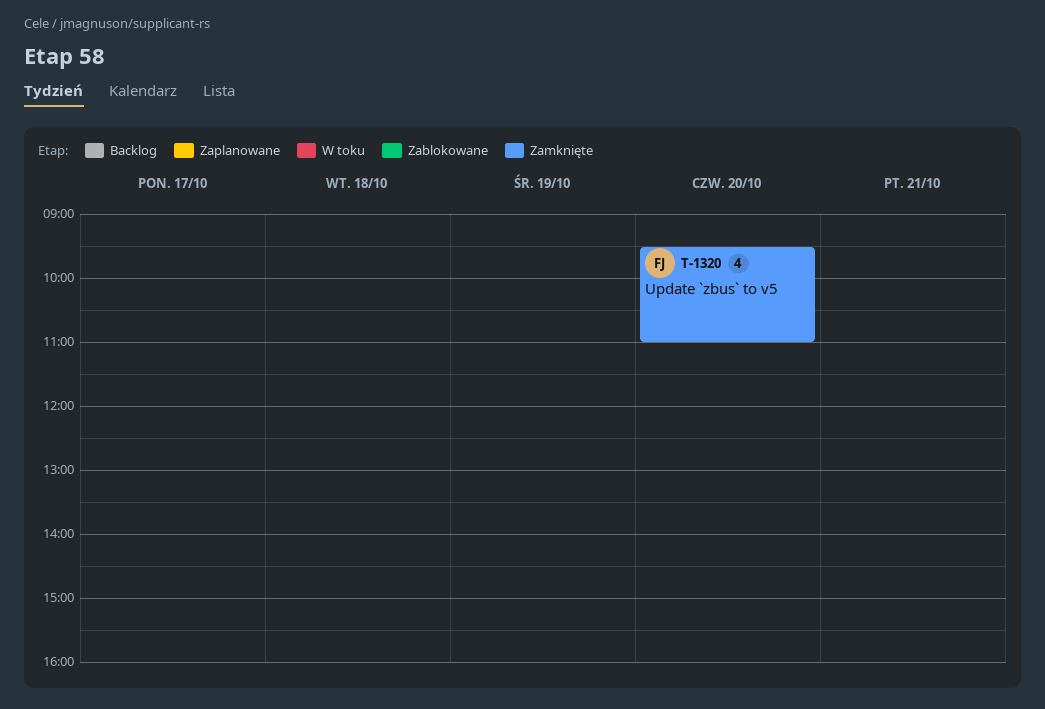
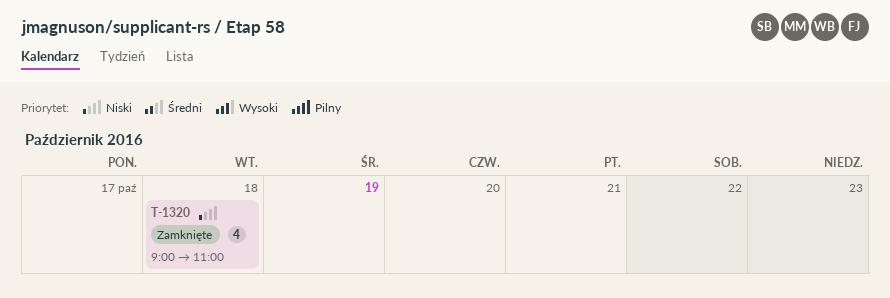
T-1320, day: Oct 20 -> Oct 18
T-1320, begins: 09:30 -> 09:00

